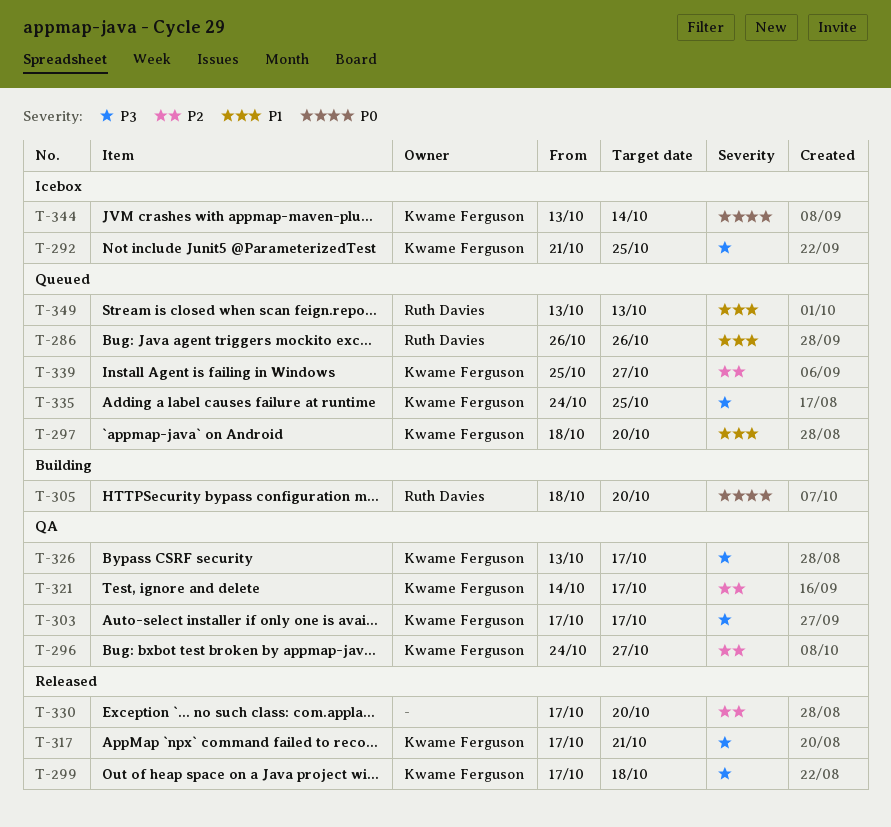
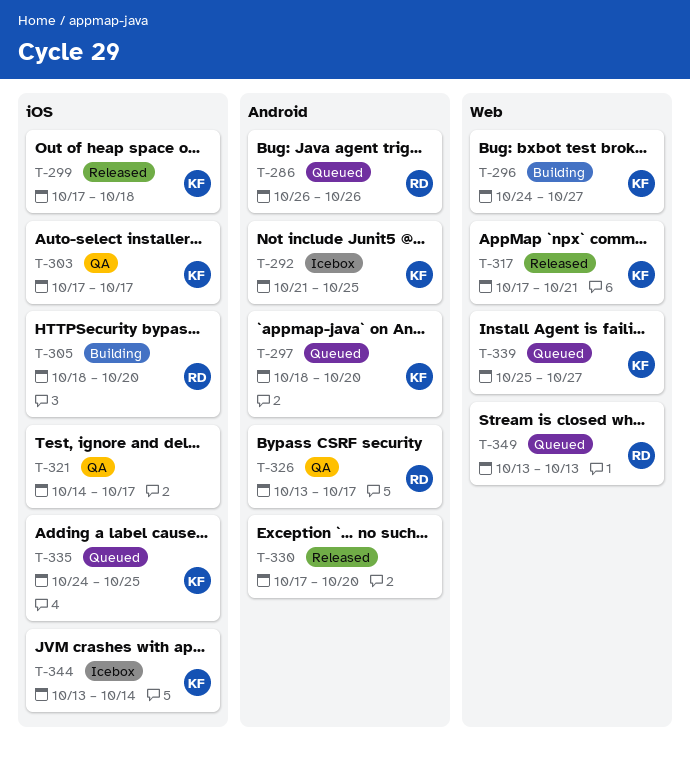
T-296, status: QA -> Building
T-321, owner: Kwame Ferguson -> none
T-326, owner: Kwame Ferguson -> Ruth Davies

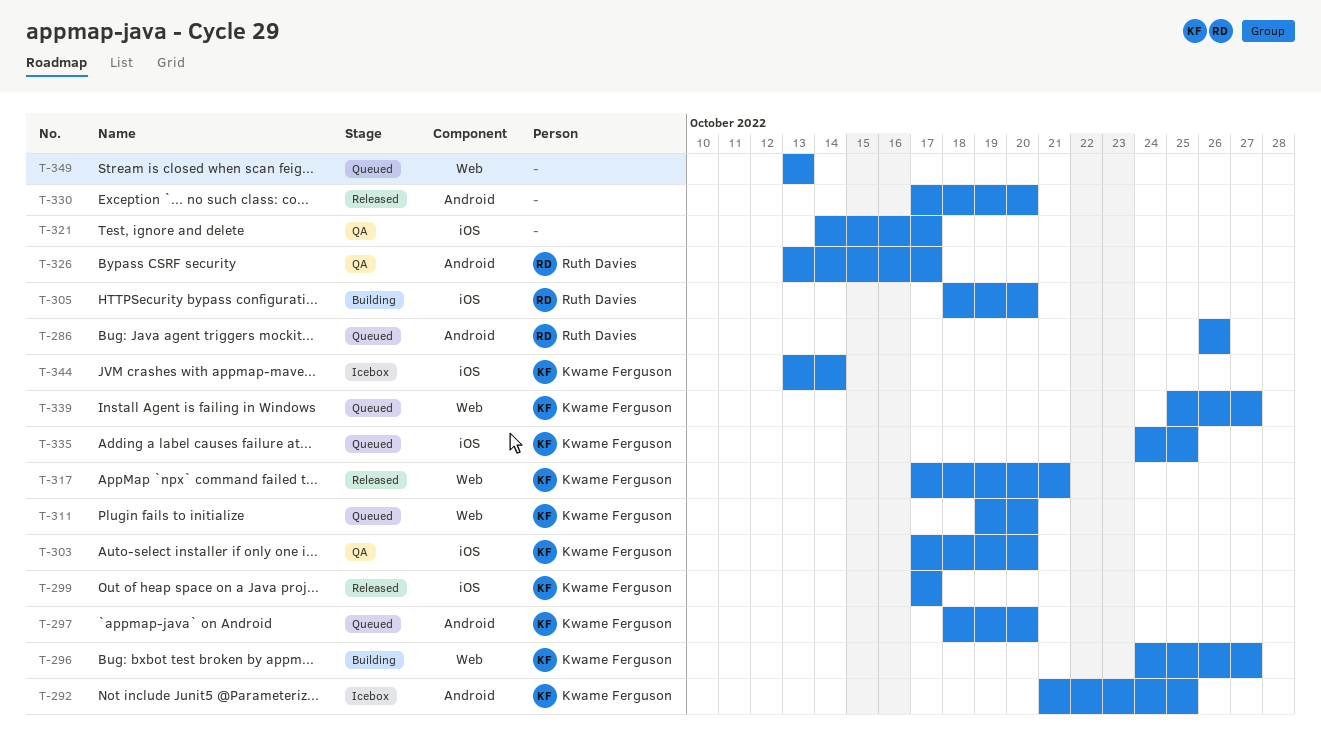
T-299, due: Oct 18 -> Oct 17
T-303, due: Oct 17 -> Oct 20
T-311: none -> present
T-349, owner: Ruth Davies -> none

